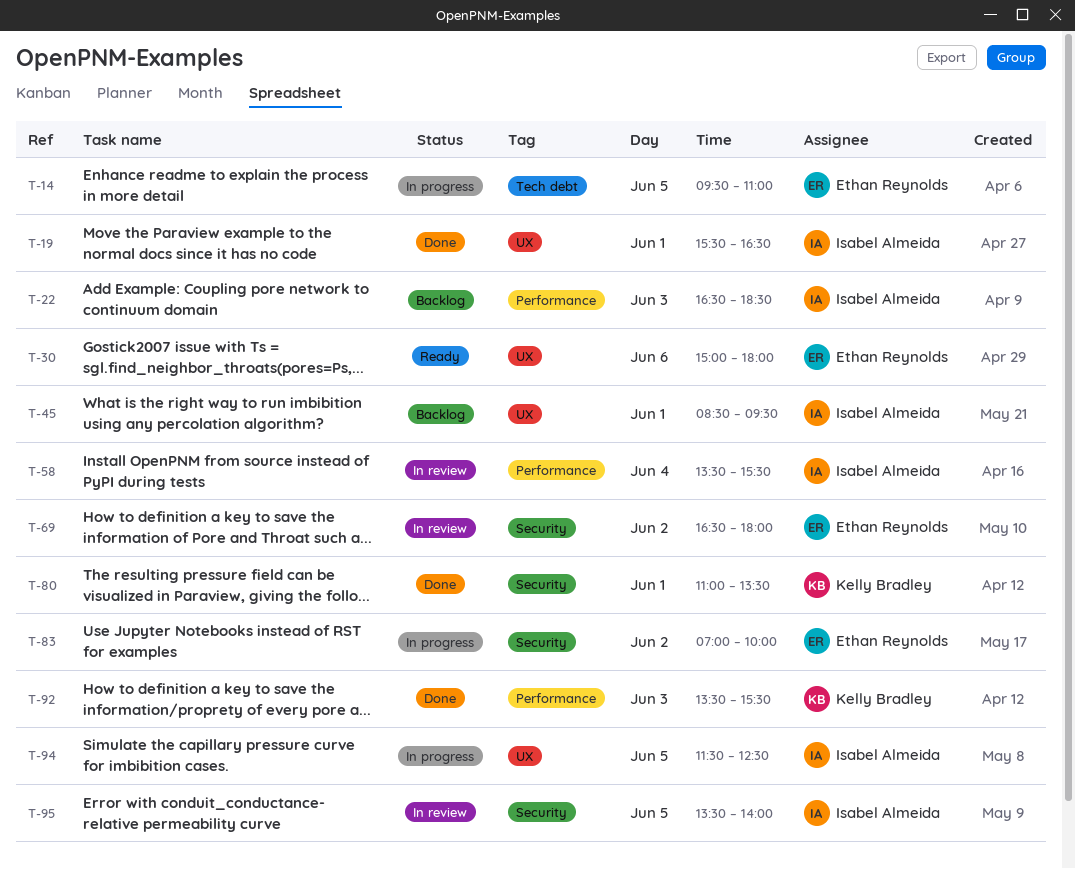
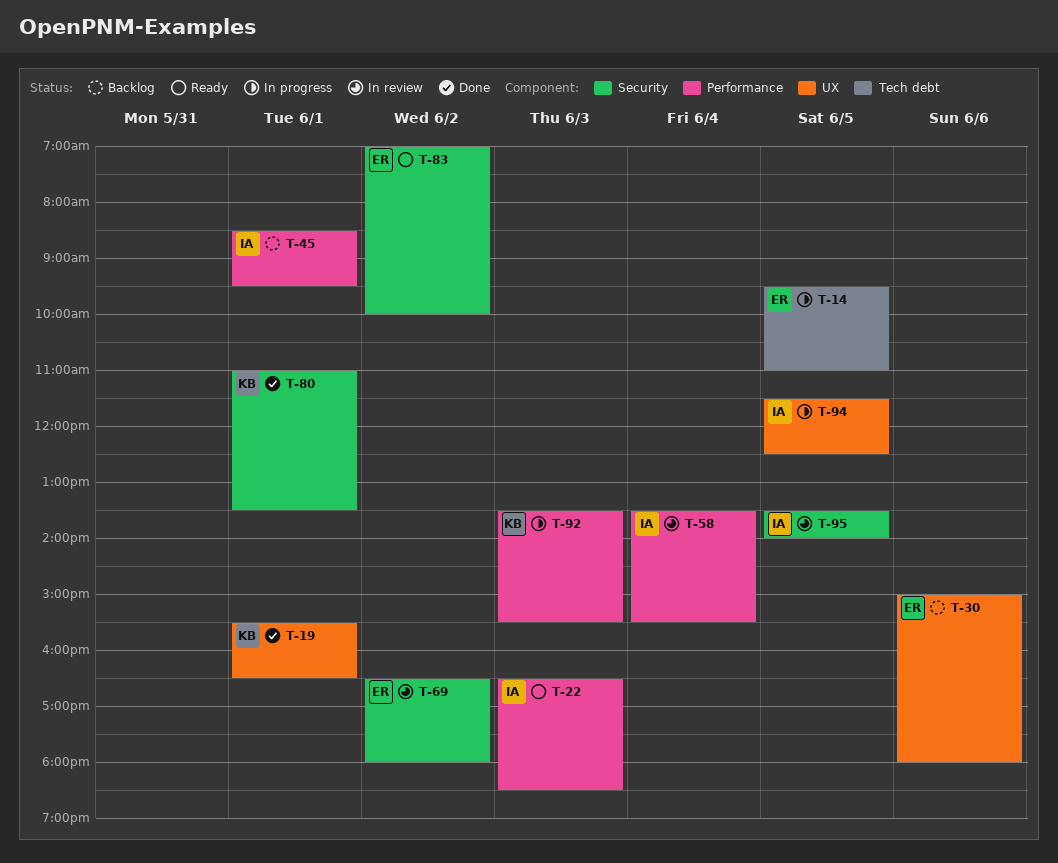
T-19, owner: Isabel Almeida -> Kelly Bradley
T-22, status: Backlog -> Ready
T-30, status: Ready -> Backlog
T-45, label: UX -> Performance
T-83, status: In progress -> Ready
T-92, status: Done -> In progress

